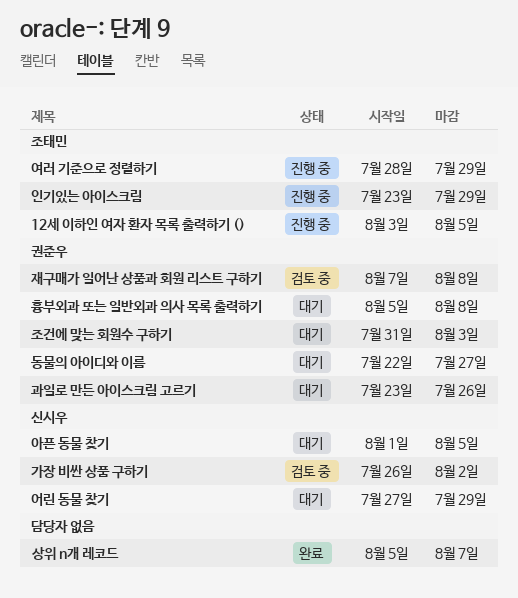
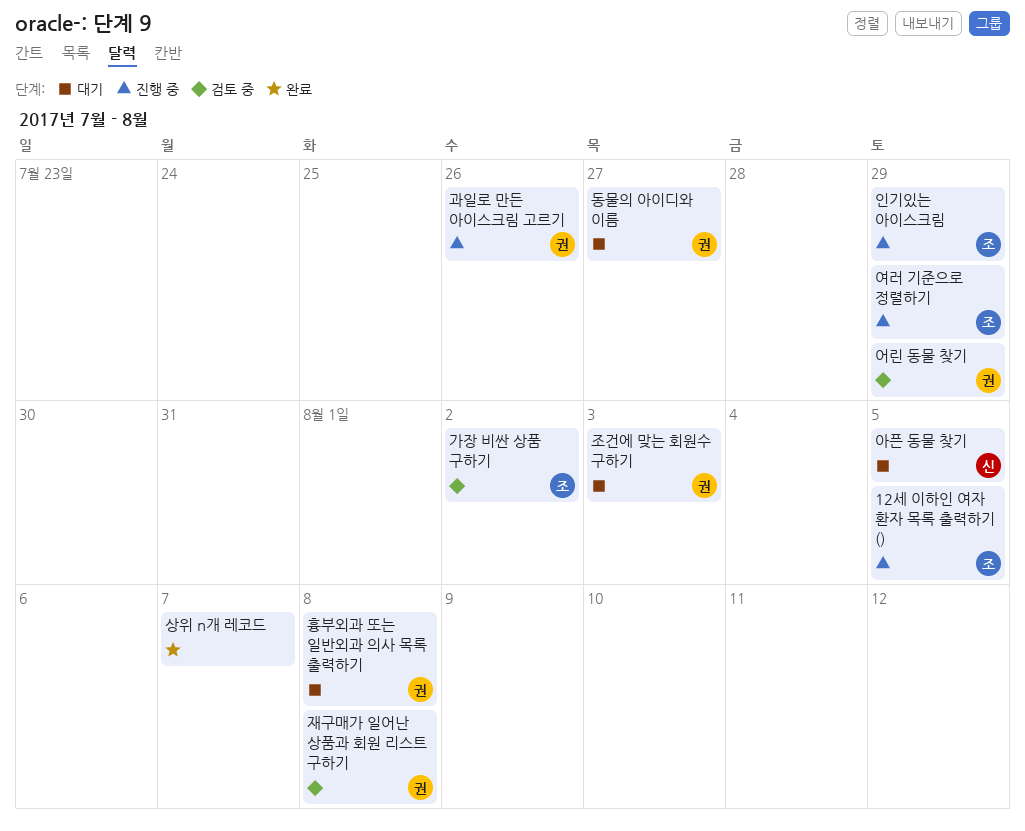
가장 비싼 상품 구하기, owner: 신시우 -> 조태민
과일로 만든 아이스크림 고르기, status: 대기 -> 진행 중
어린 동물 찾기, status: 대기 -> 검토 중
어린 동물 찾기, owner: 신시우 -> 권준우

